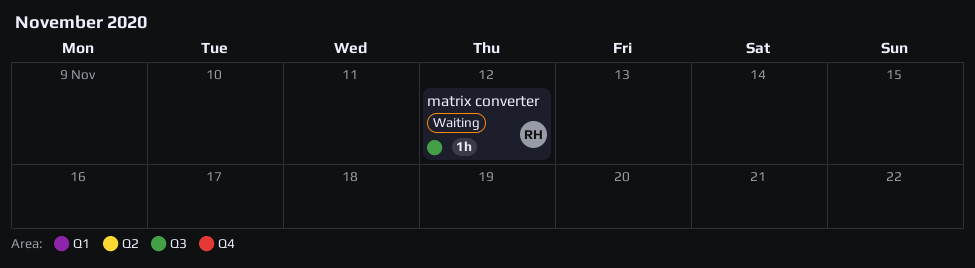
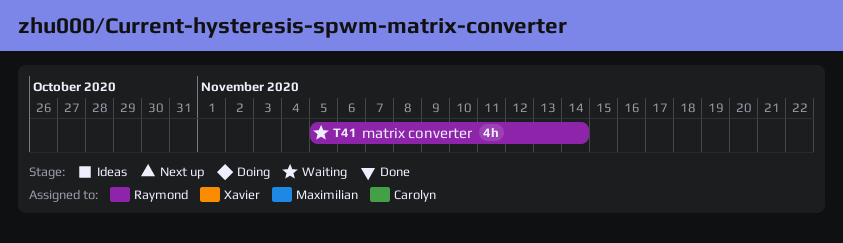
matrix converter, estimate: 1h -> 4h
matrix converter, due: Nov 12 -> Nov 14

